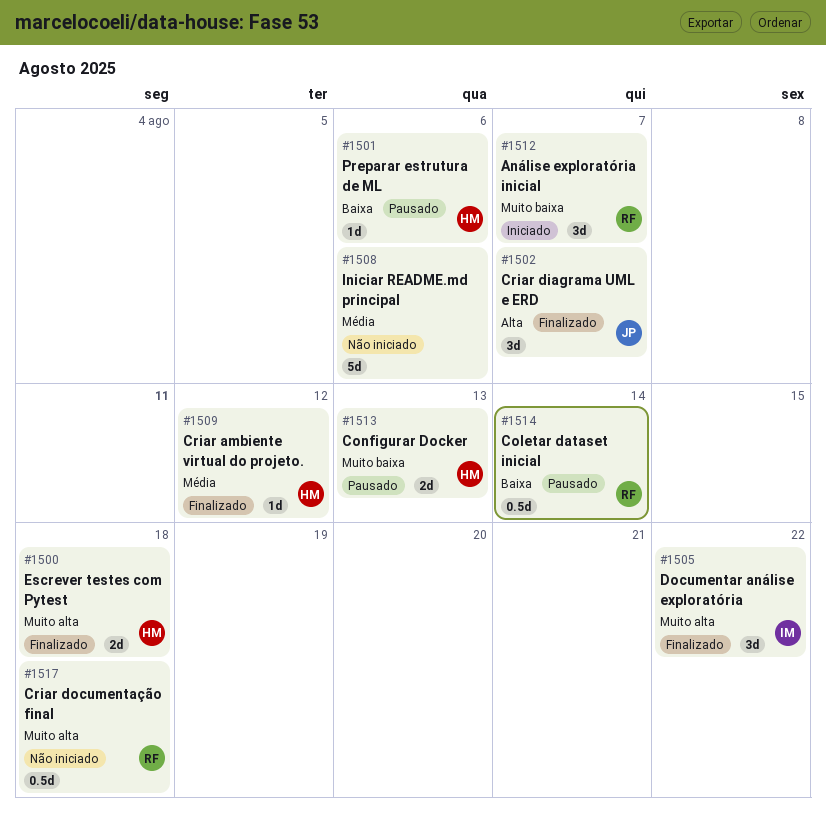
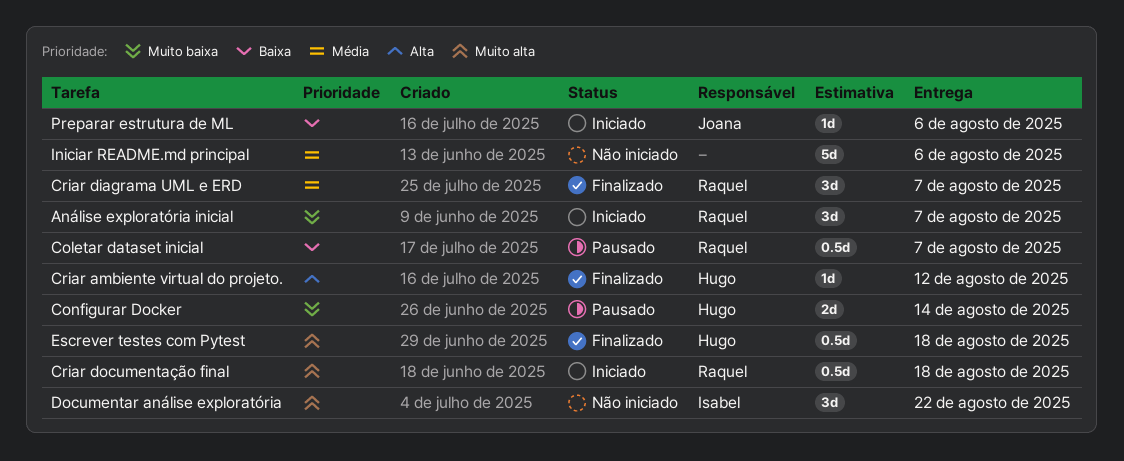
Coletar dataset inicial, due: Aug 14 -> Aug 7
Configurar Docker, due: Aug 13 -> Aug 14
Criar ambiente virtual do projeto., priority: Média -> Alta
Criar diagrama UML e ERD, owner: Joana -> Raquel
Criar diagrama UML e ERD, priority: Alta -> Média
Criar documentação final, status: Não iniciado -> Iniciado
Documentar análise exploratória, status: Finalizado -> Não iniciado
Escrever testes com Pytest, estimate: 2d -> 0.5d
Preparar estrutura de ML, status: Pausado -> Iniciado
Preparar estrutura de ML, owner: Hugo -> Joana

